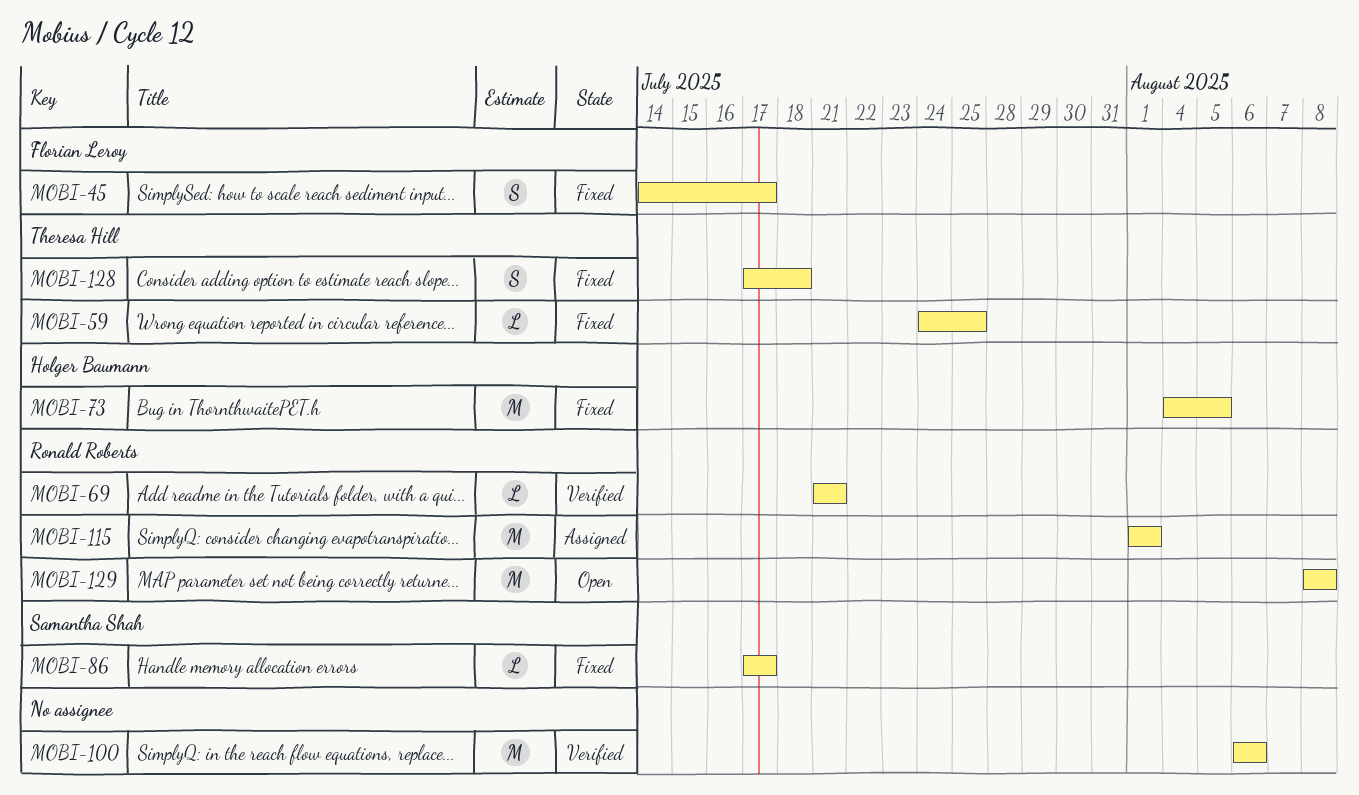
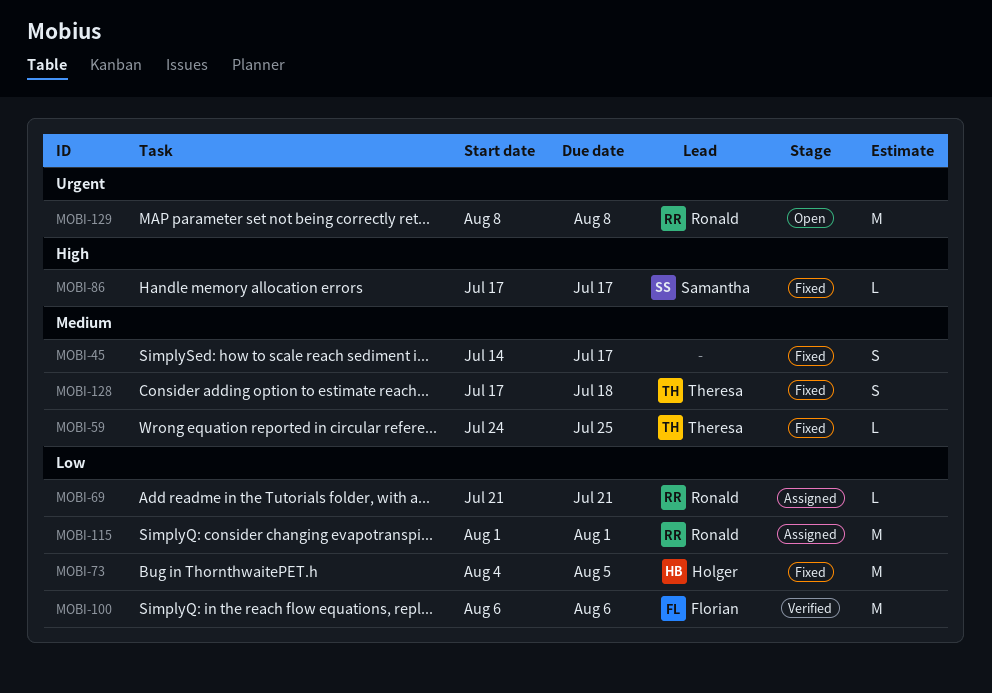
MOBI-45, owner: Florian Leroy -> none
MOBI-69, status: Verified -> Assigned
MOBI-100, owner: none -> Florian Leroy

